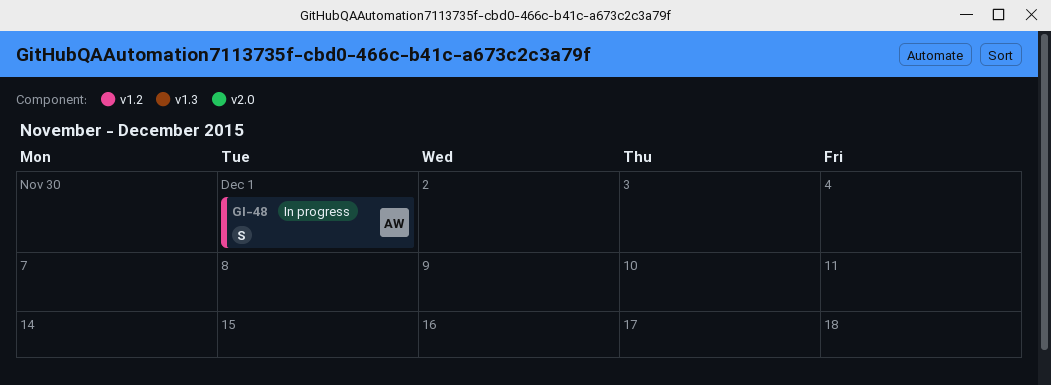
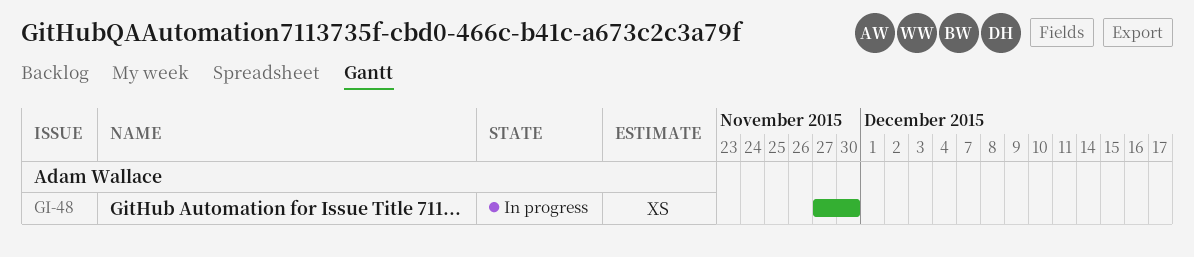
GI-48, estimate: S -> XS
GI-48, due: Dec 1 -> Nov 30

